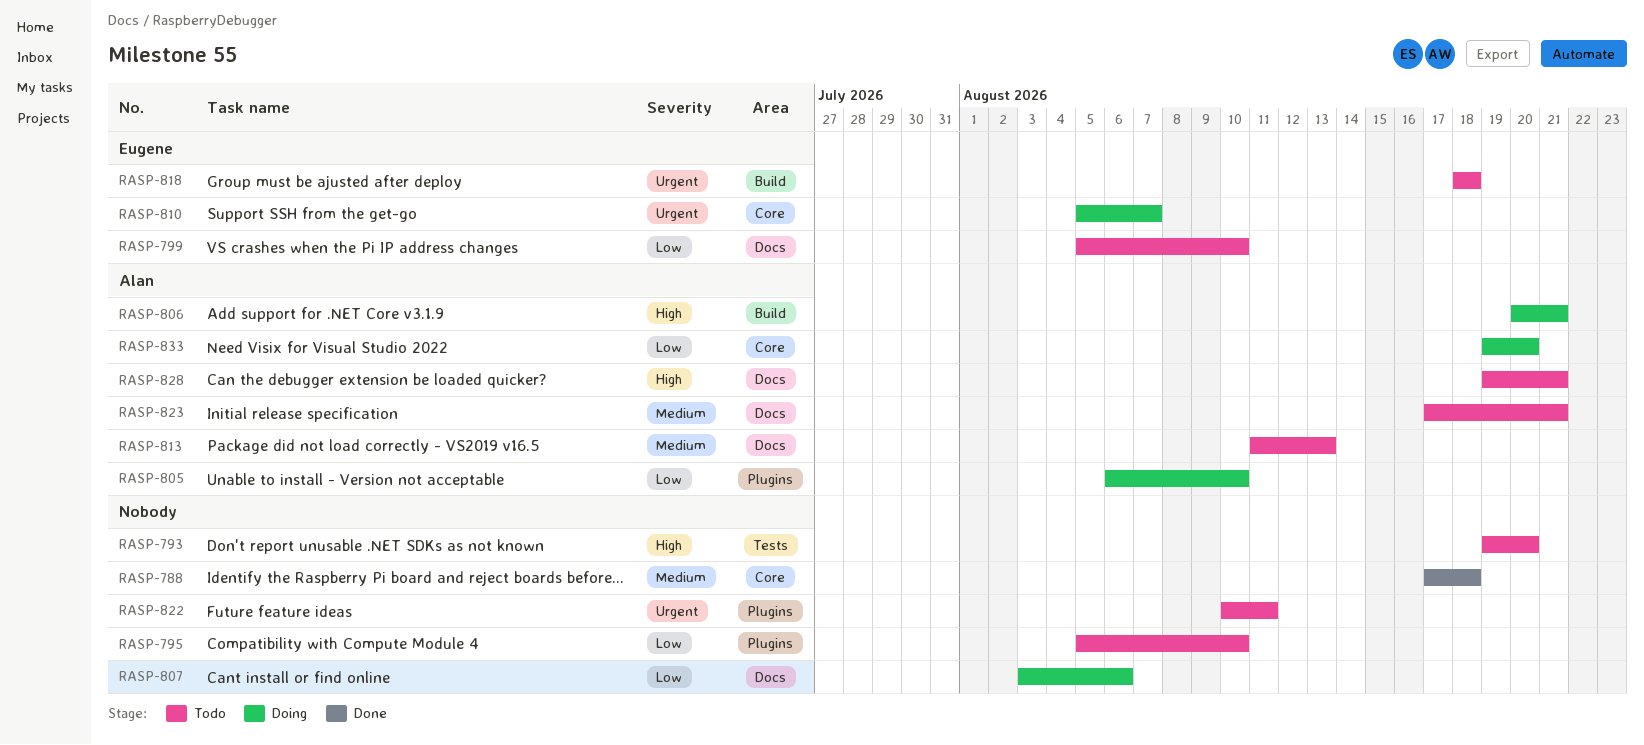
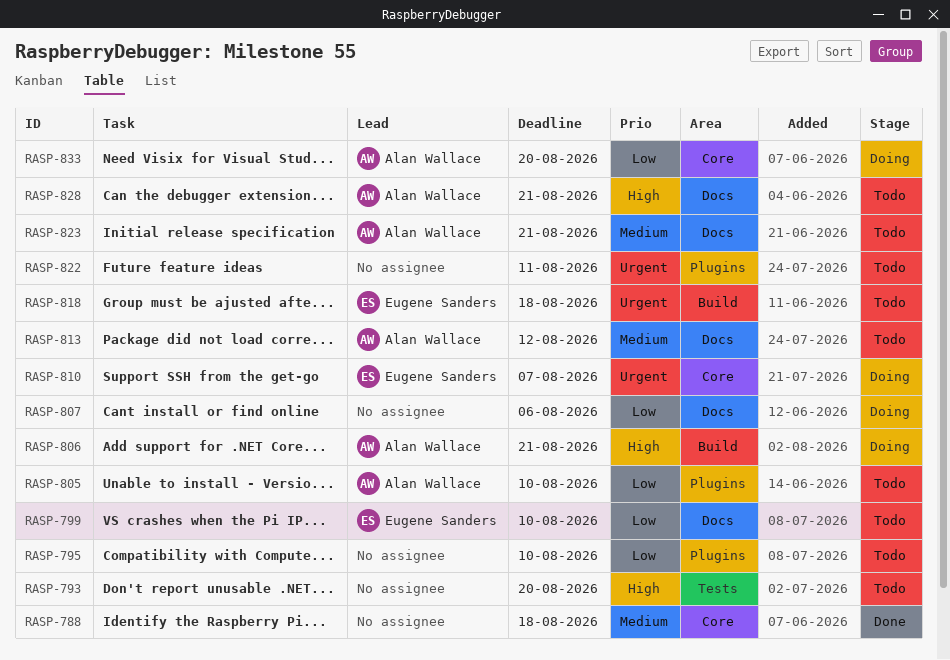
RASP-805, status: Doing -> Todo
RASP-813, due: Aug 13 -> Aug 12

